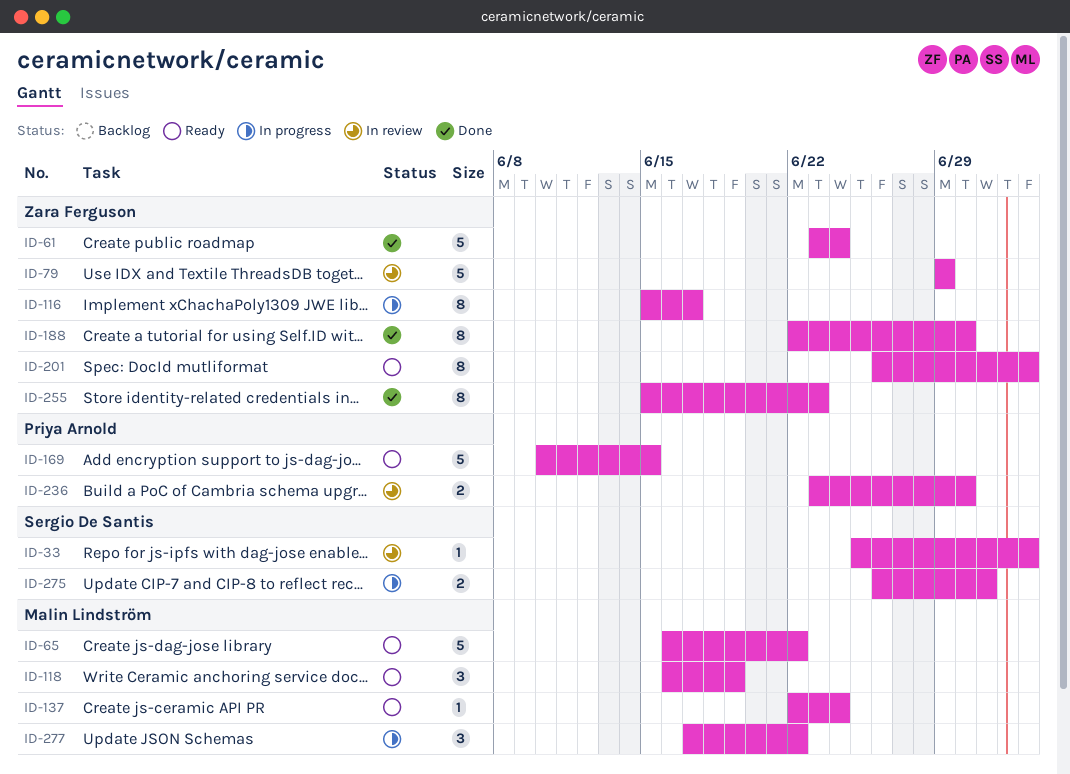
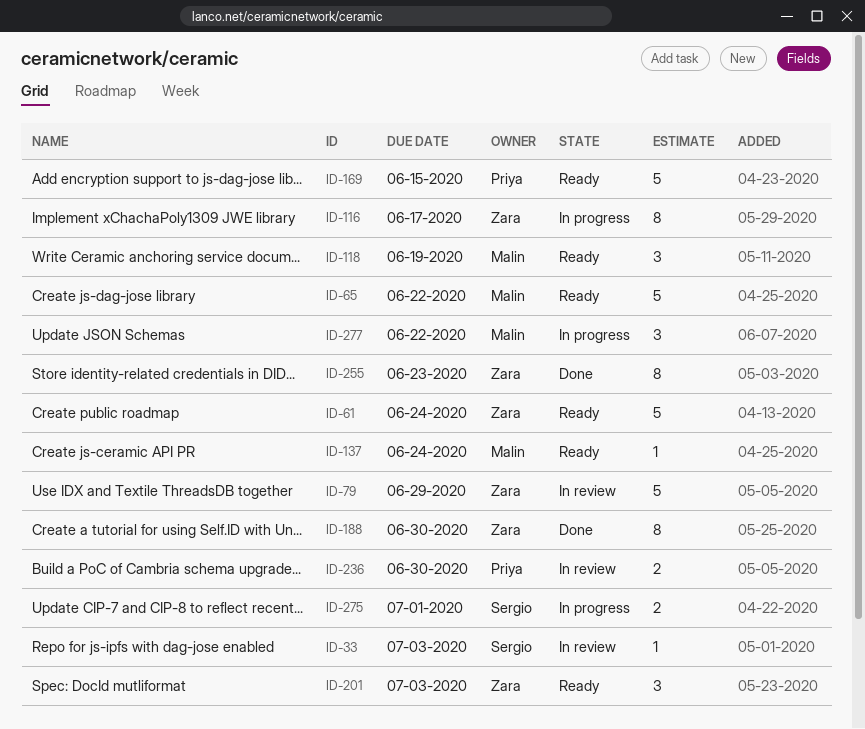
ID-61, status: Done -> Ready
ID-201, estimate: 8 -> 3

